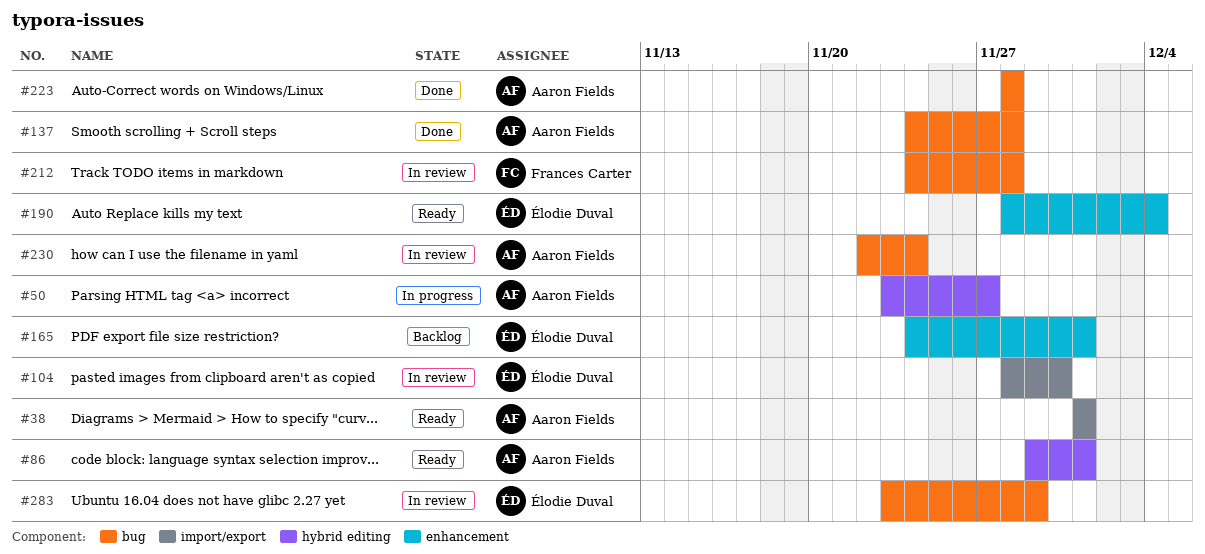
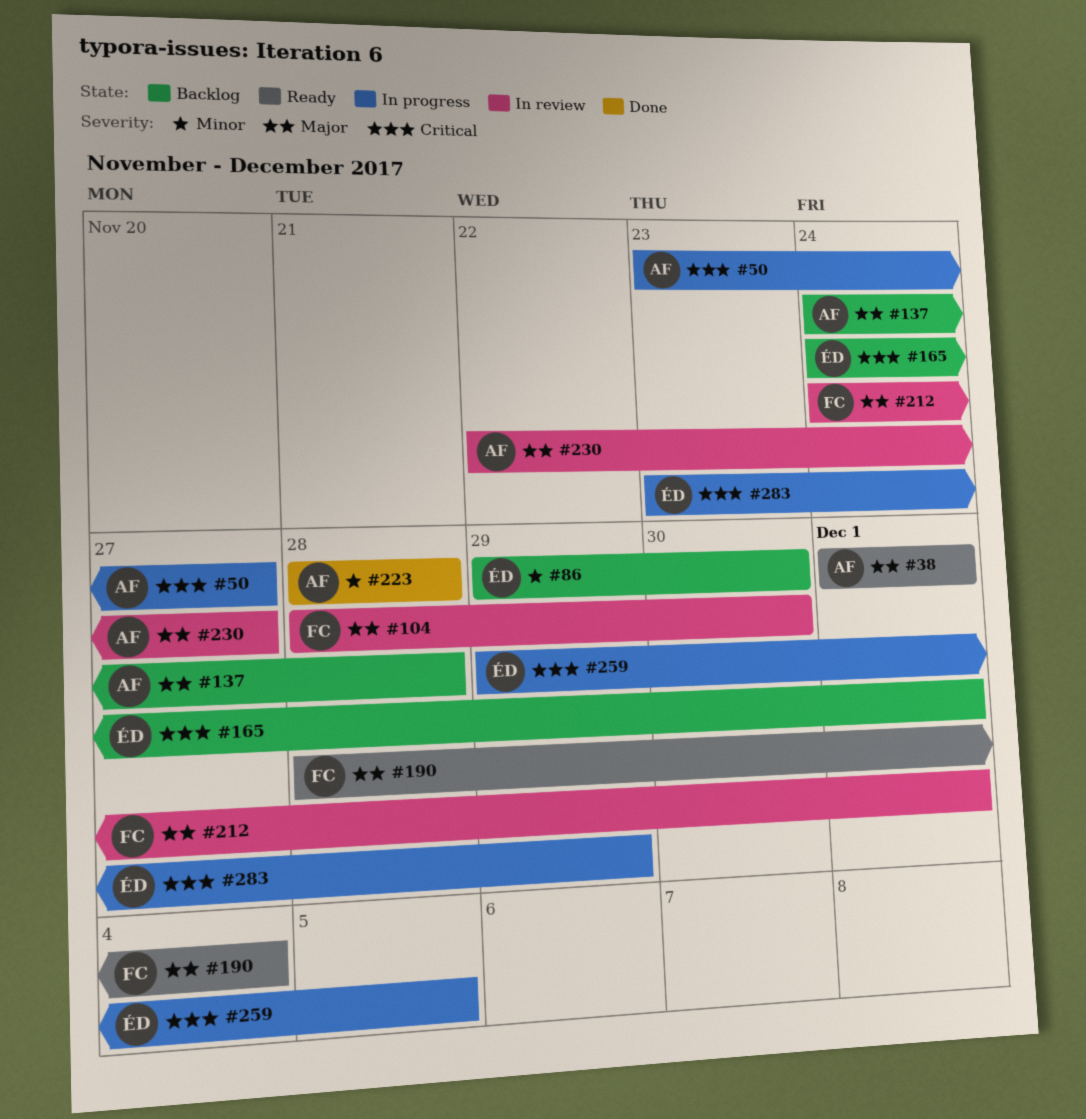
#86, status: Ready -> Backlog
#86, owner: Aaron Fields -> Élodie Duval
#86, due: Dec 1 -> Nov 30
#104, owner: Élodie Duval -> Frances Carter
#137, status: Done -> Backlog
#190, owner: Élodie Duval -> Frances Carter
#212, due: Nov 28 -> Dec 1
#230, due: Nov 24 -> Nov 27
#259: none -> present
#283, status: In review -> In progress

